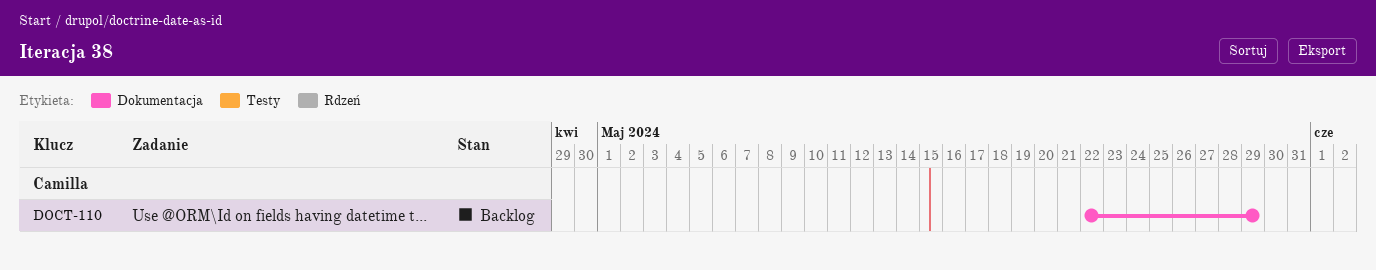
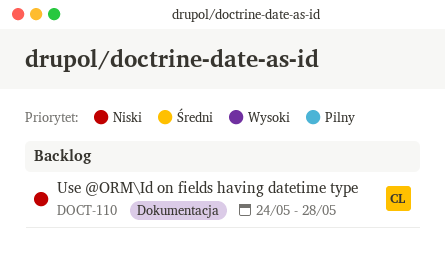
DOCT-110, start: May 22 -> May 24
DOCT-110, due: May 29 -> May 28

